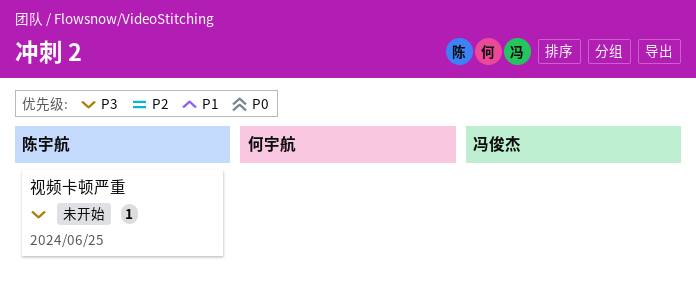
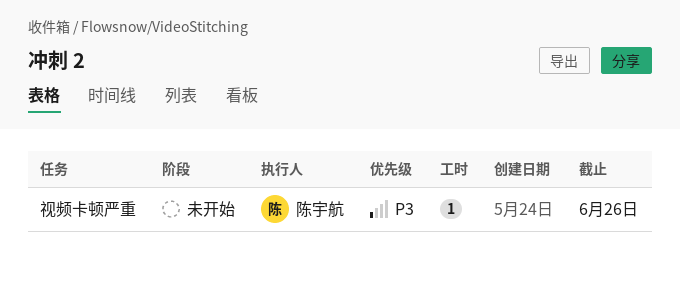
视频卡顿严重, due: Jun 25 -> Jun 26

